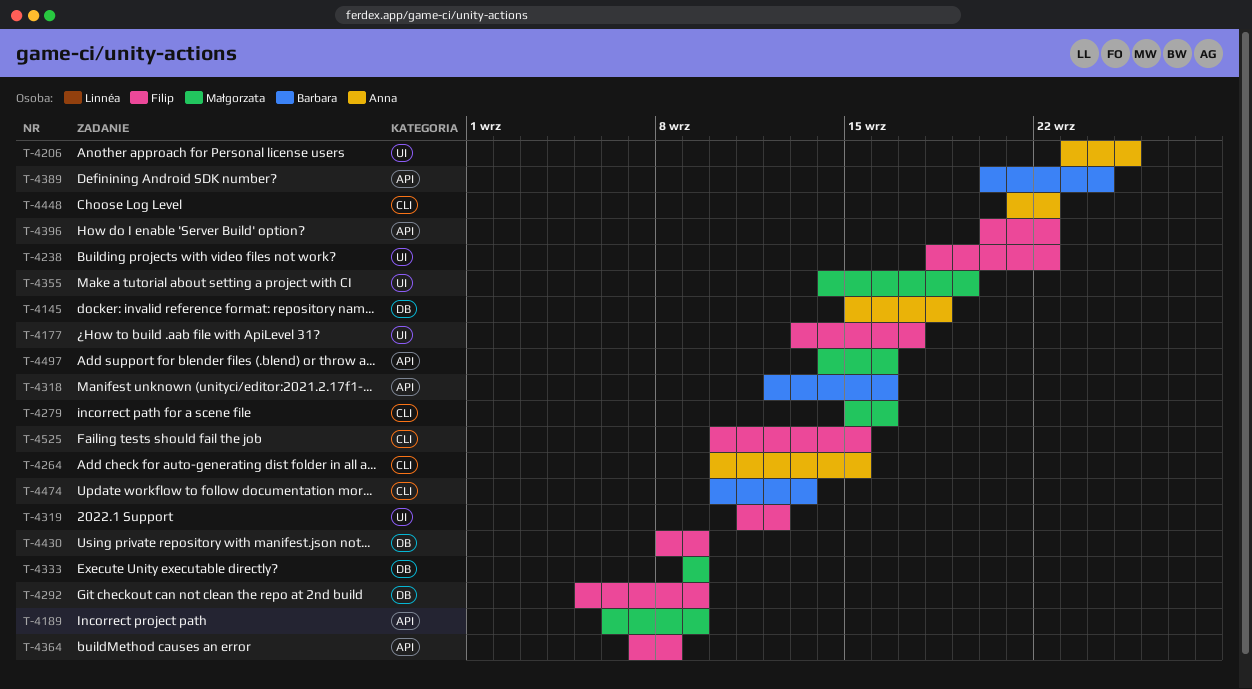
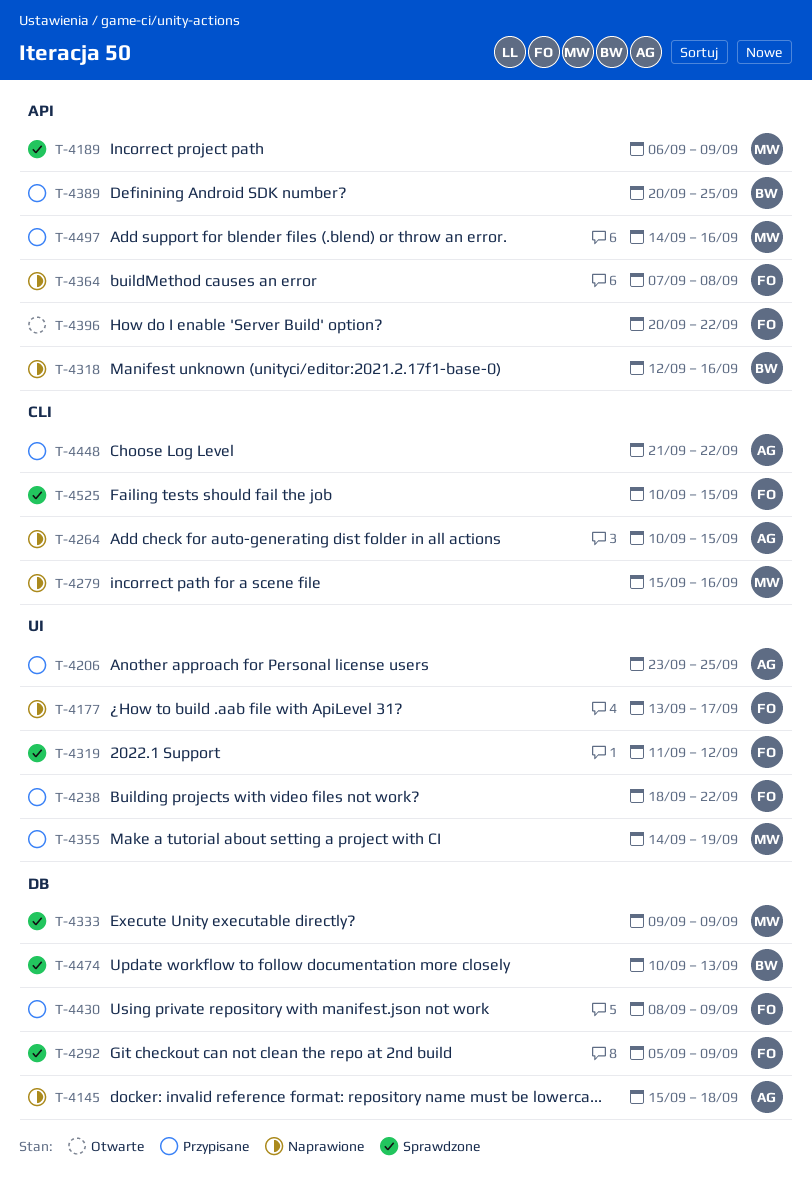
T-4389, due: Sep 24 -> Sep 25
T-4474, label: CLI -> DB

